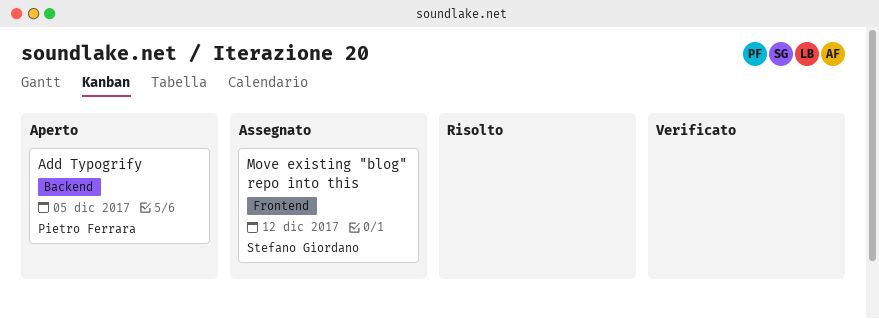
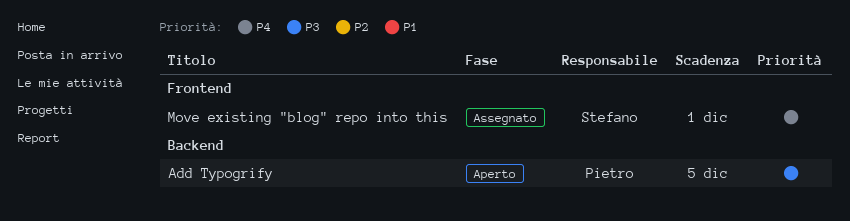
Move existing "blog" repo into this, due: Dec 12 -> Dec 1

